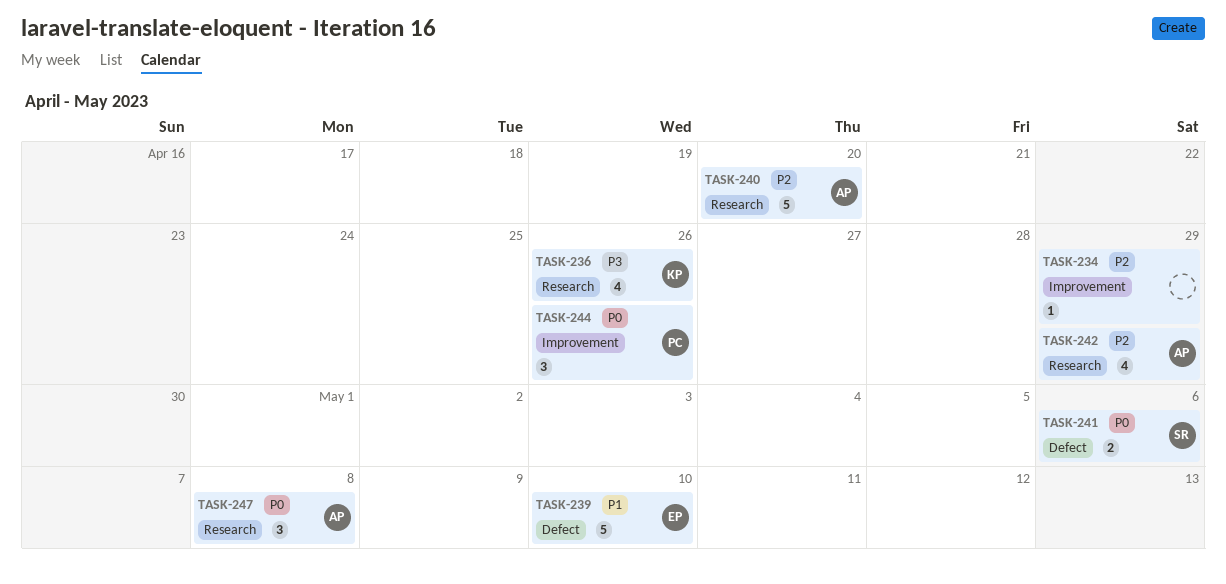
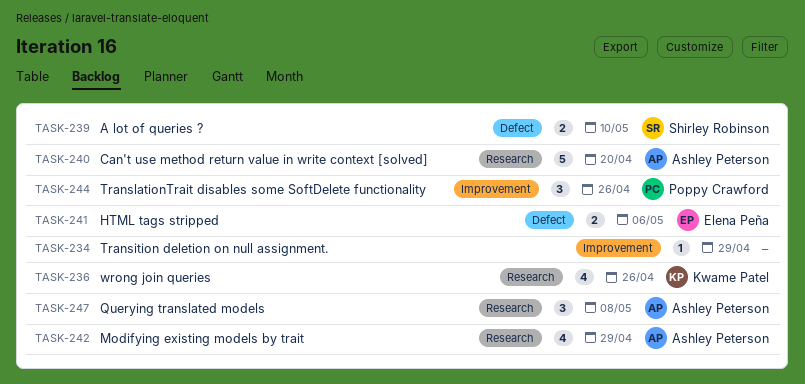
TASK-239, owner: Elena Peña -> Shirley Robinson
TASK-239, estimate: 5 -> 2
TASK-241, owner: Shirley Robinson -> Elena Peña

